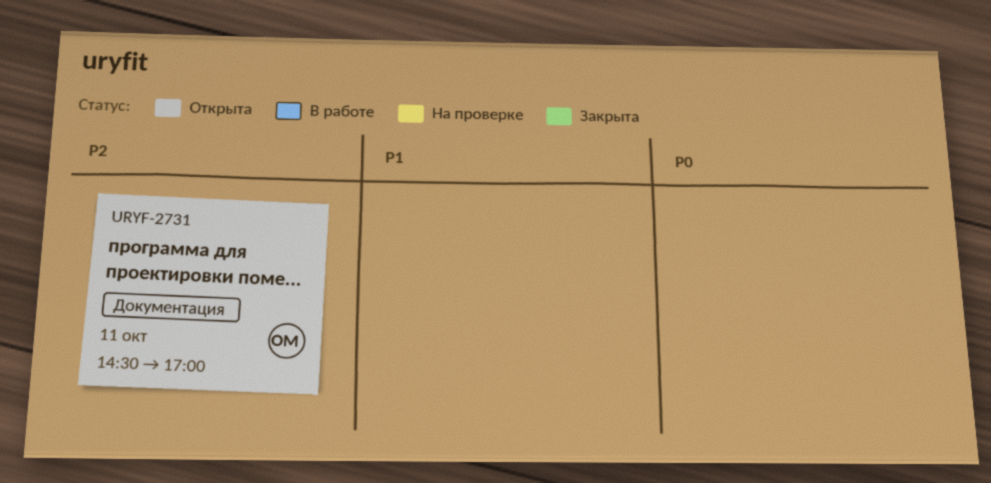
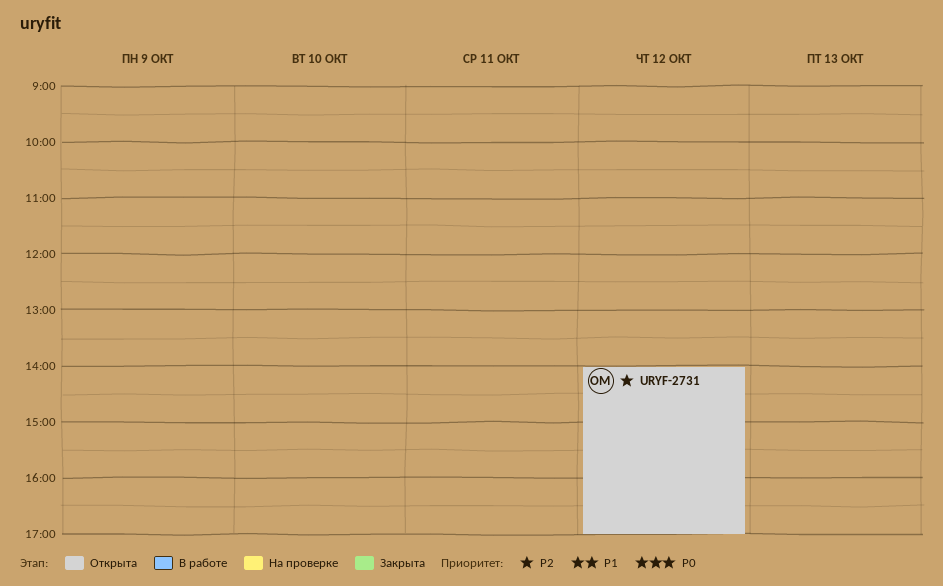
URYF-2731, day: Oct 11 -> Oct 12
URYF-2731, begins: 14:30 -> 14:00

